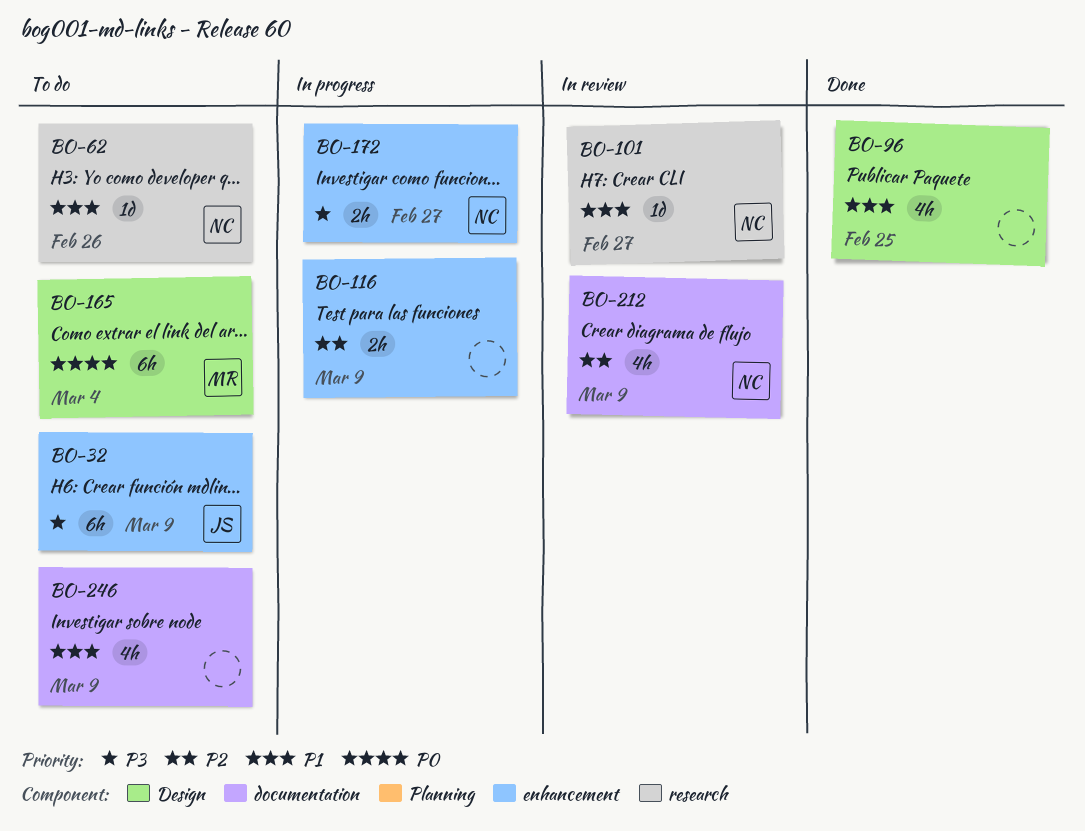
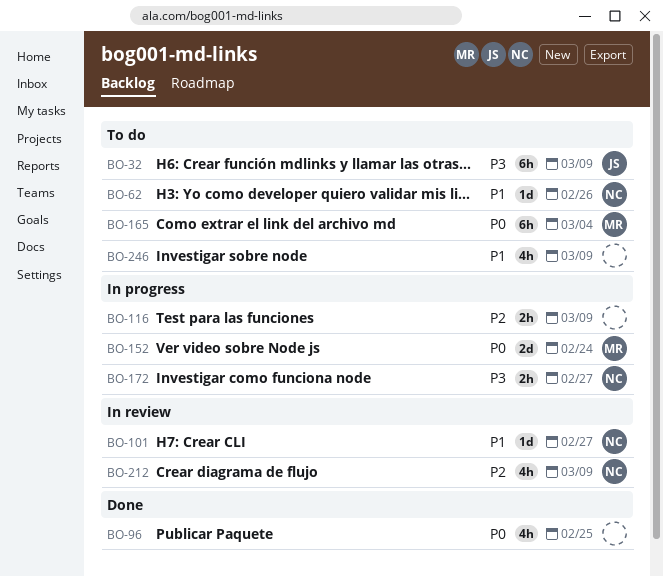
BO-96, priority: P1 -> P0
BO-152: none -> present

